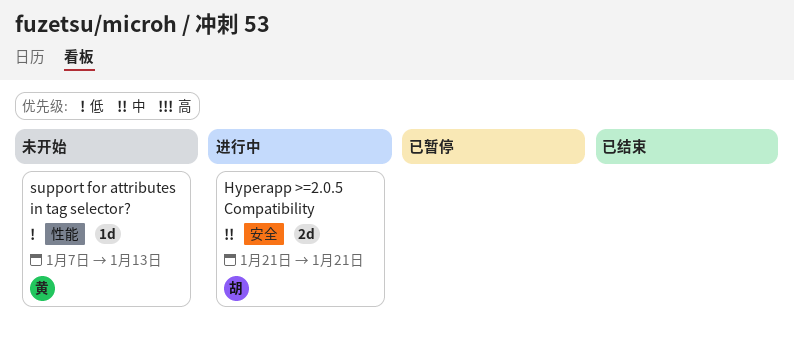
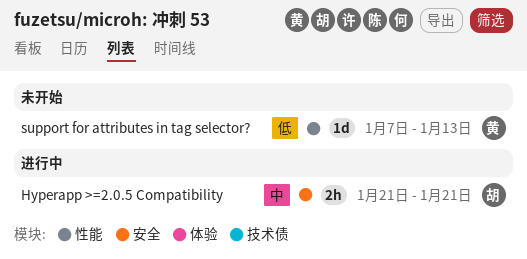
Hyperapp >=2.0.5 Compatibility, estimate: 2d -> 2h

